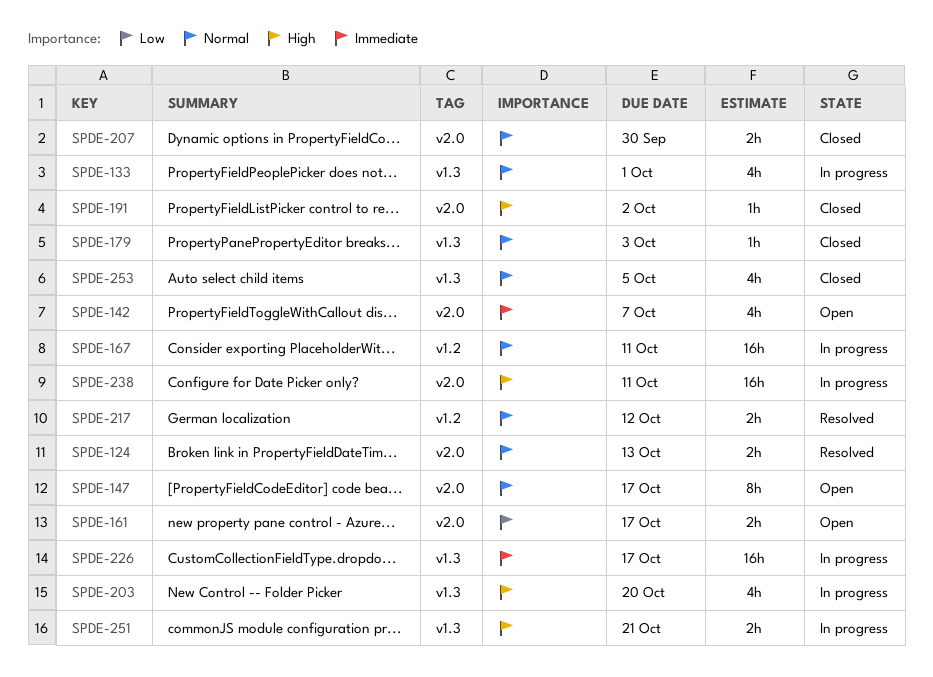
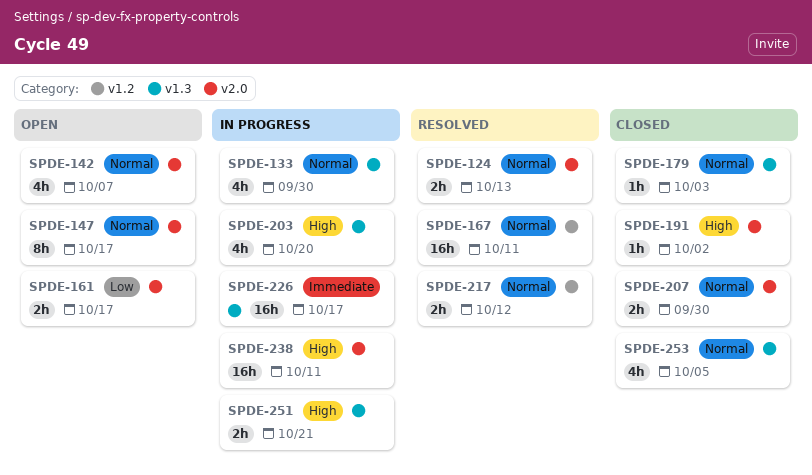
SPDE-133, due: Oct 1 -> Sep 30
SPDE-142, priority: Immediate -> Normal
SPDE-167, status: In progress -> Resolved

